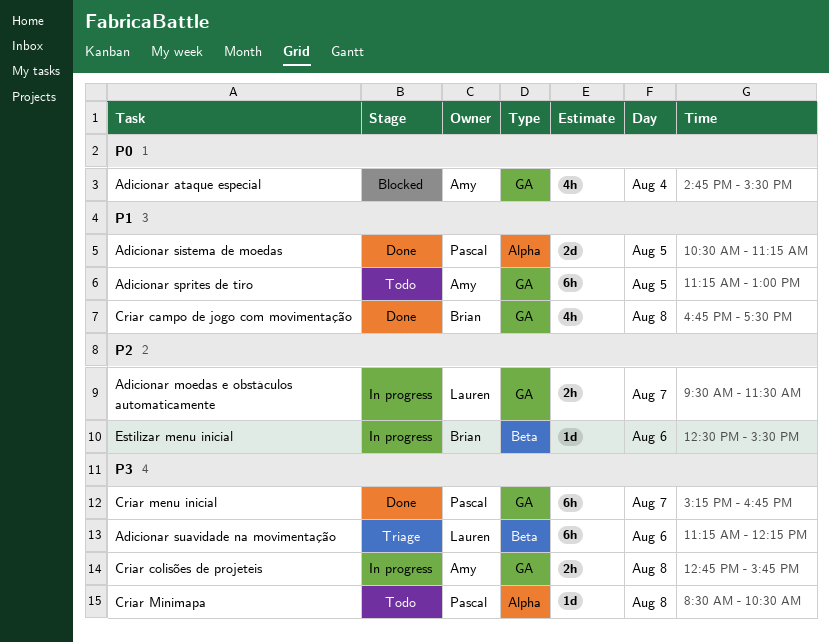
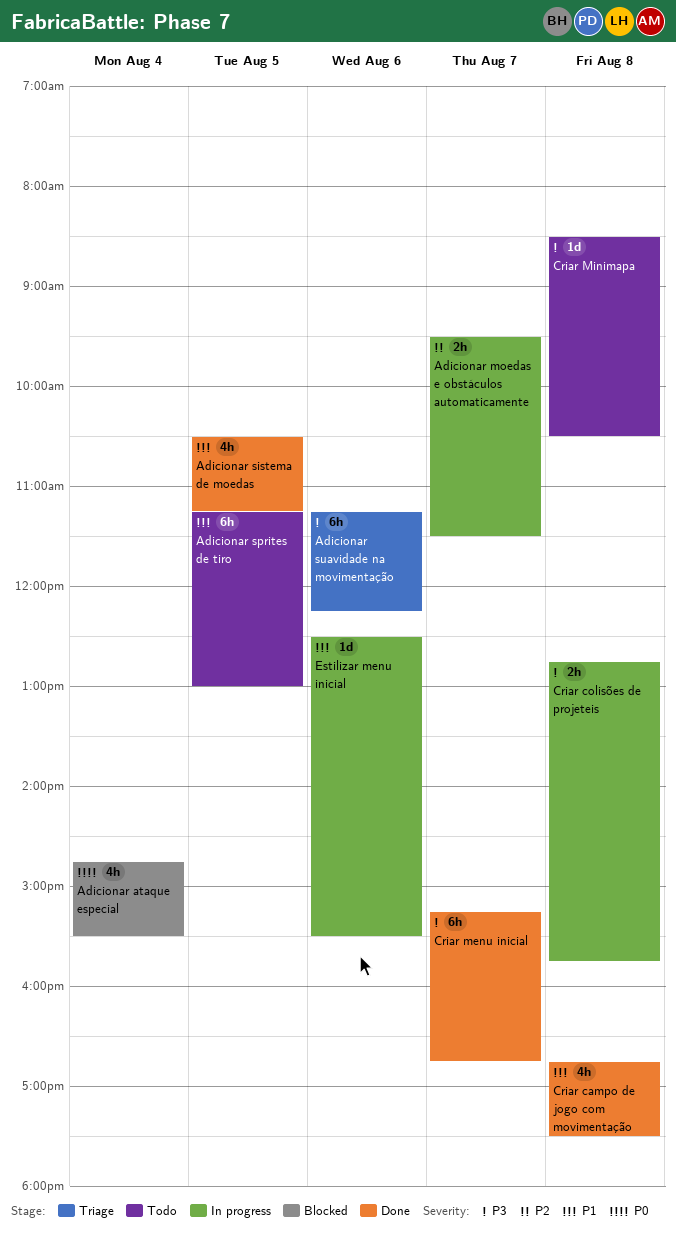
Adicionar sistema de moedas, estimate: 2d -> 4h
Estilizar menu inicial, priority: P2 -> P1

